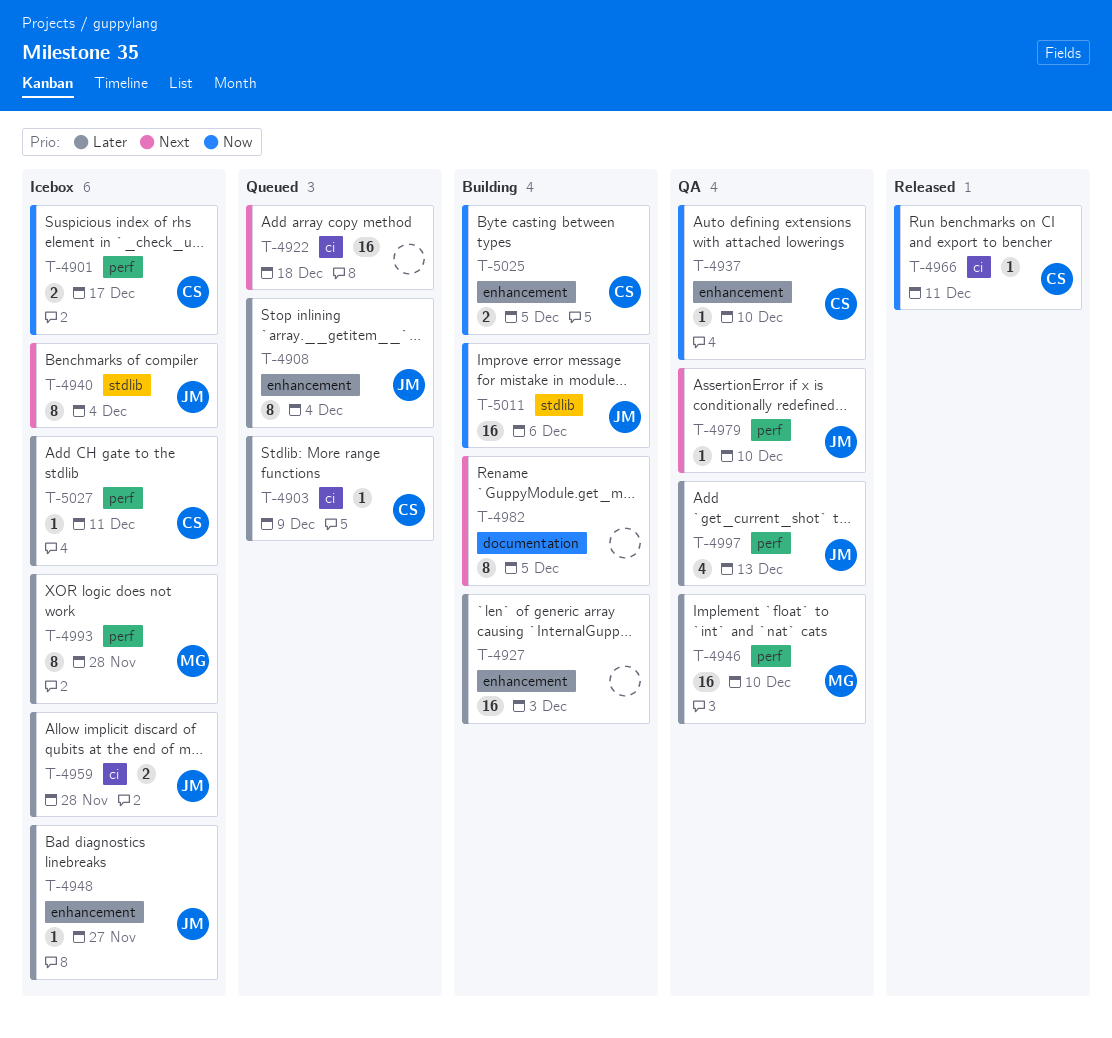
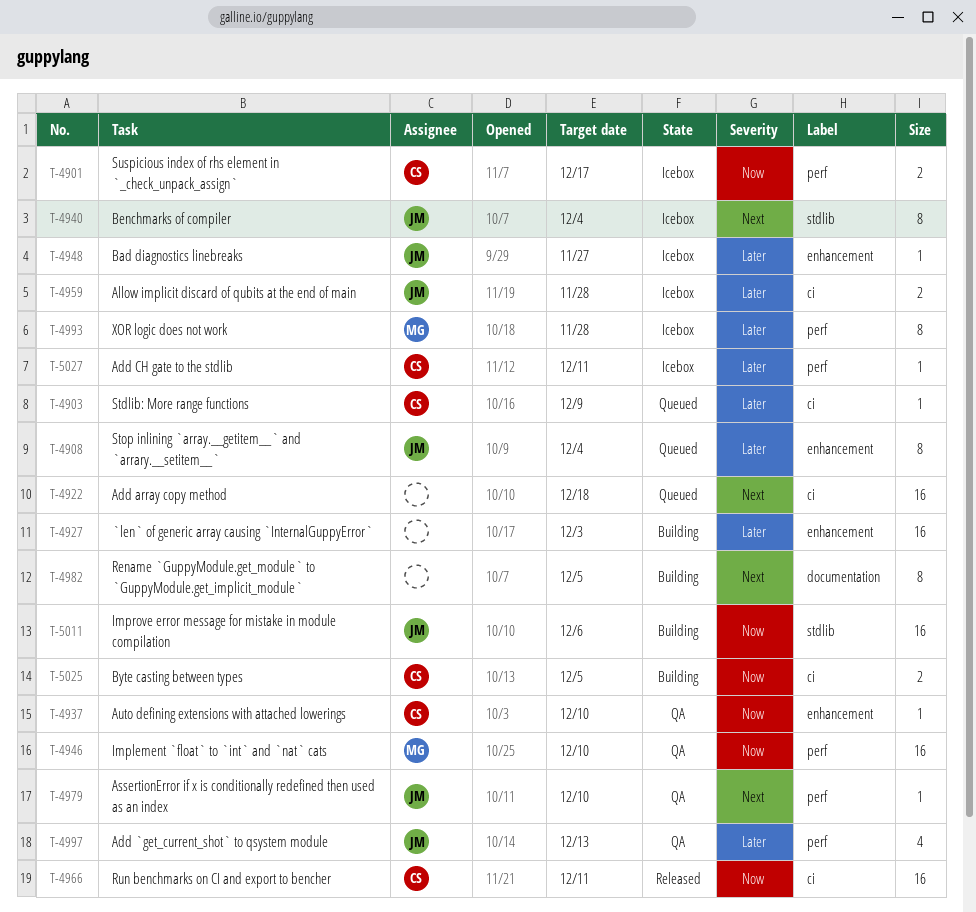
T-4946, priority: Later -> Now
T-4966, estimate: 1 -> 16
T-5025, label: enhancement -> ci

